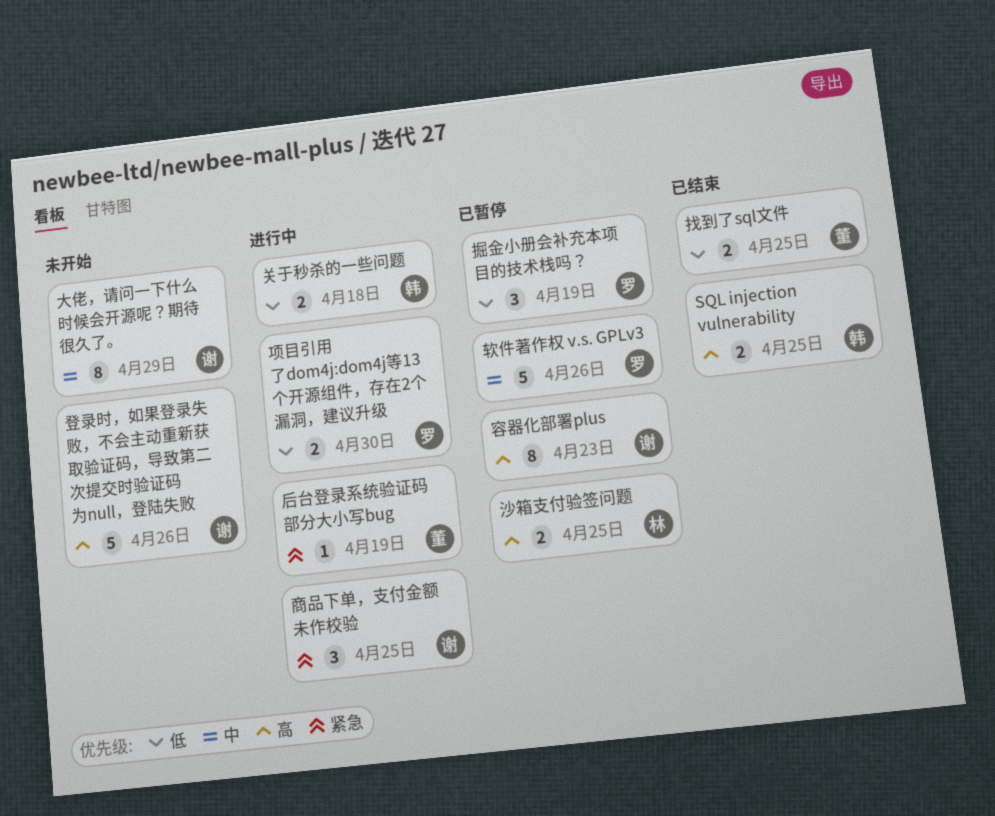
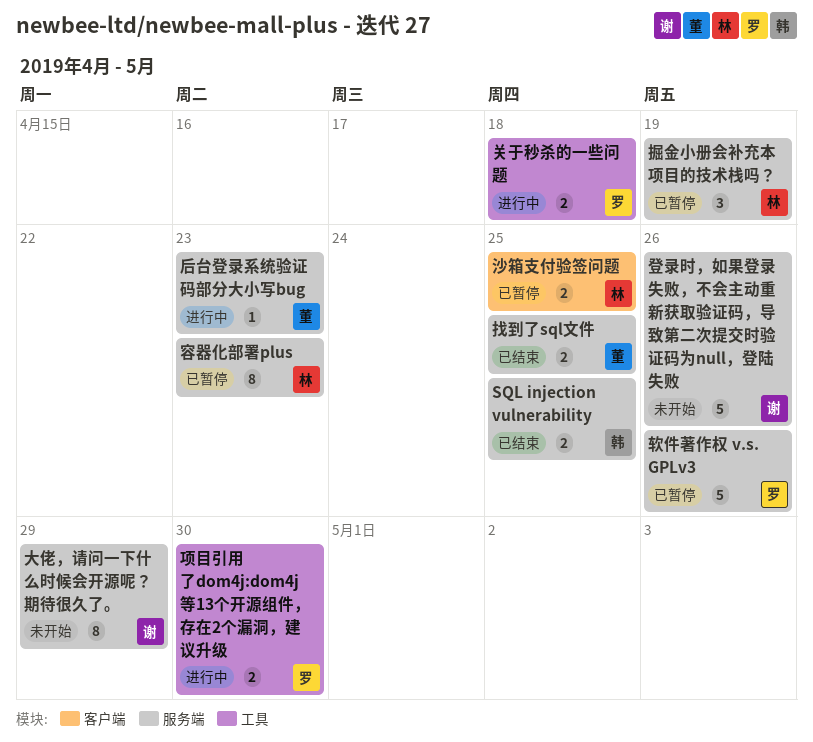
关于秒杀的一些问题, owner: 韩 -> 罗
后台登录系统验证码部分大小写bug, due: Apr 19 -> Apr 23
商品下单，支付金额未作校验: present -> none
容器化部署plus, owner: 谢 -> 林
掘金小册会补充本项目的技术栈吗？, owner: 罗 -> 林

